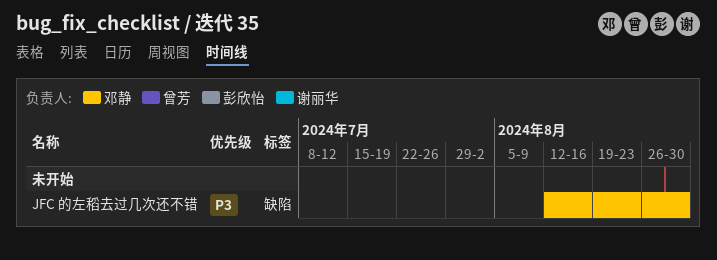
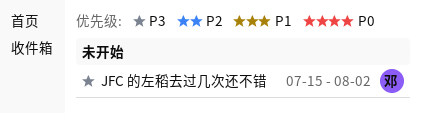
JFC 的左稻去过几次还不错, start: Aug 12 -> Jul 15
JFC 的左稻去过几次还不错, due: Aug 30 -> Aug 2

